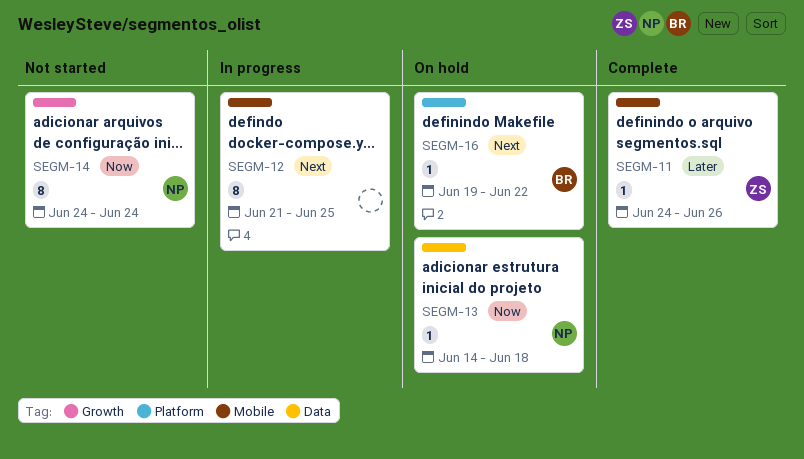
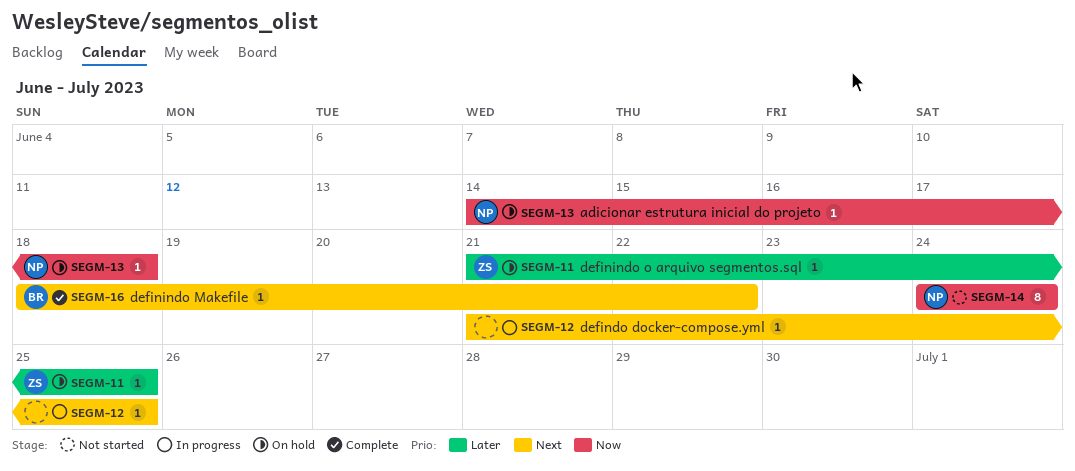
SEGM-11, status: Complete -> On hold
SEGM-11, start: Jun 24 -> Jun 21
SEGM-11, due: Jun 26 -> Jun 25
SEGM-12, estimate: 8 -> 1
SEGM-16, status: On hold -> Complete
SEGM-16, start: Jun 19 -> Jun 18

